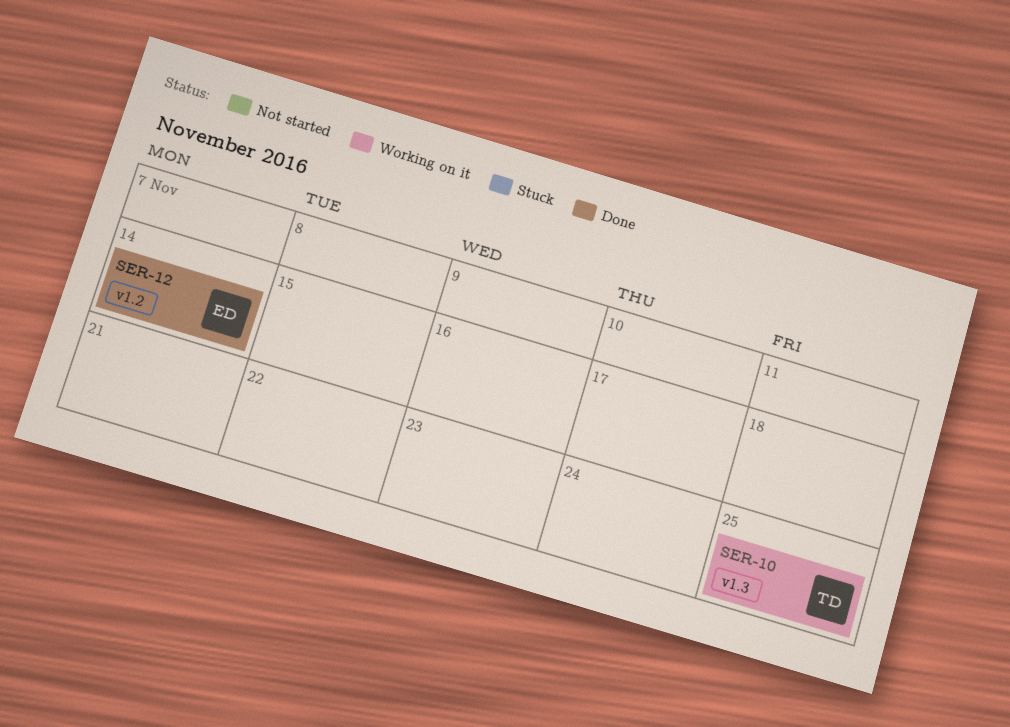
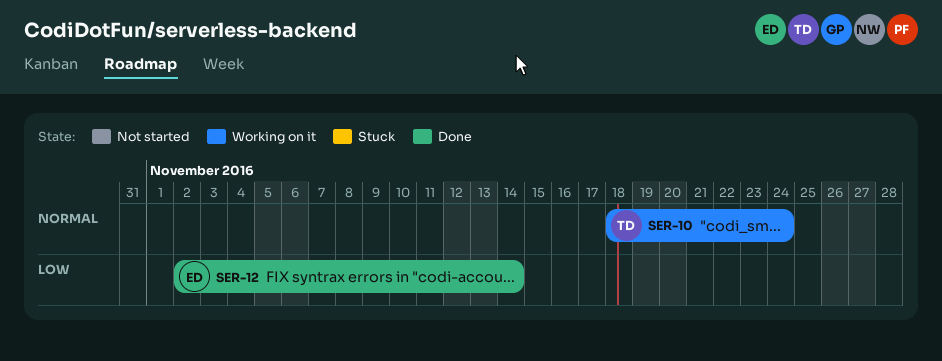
SER-10, due: Nov 25 -> Nov 24

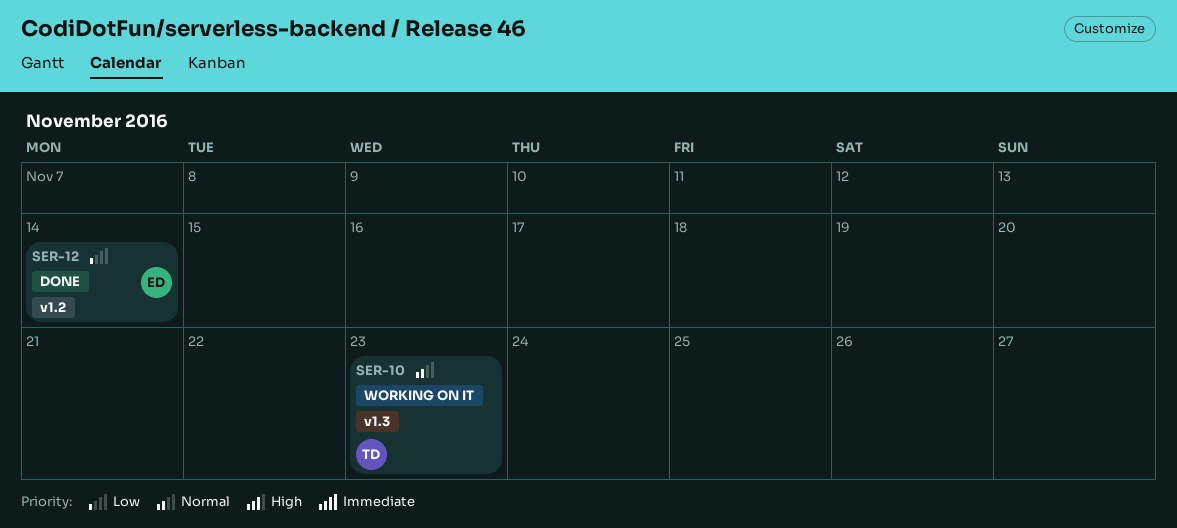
SER-10, due: Nov 24 -> Nov 23

